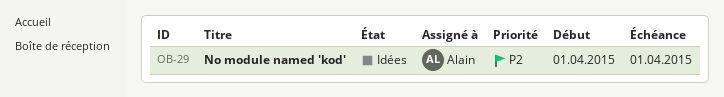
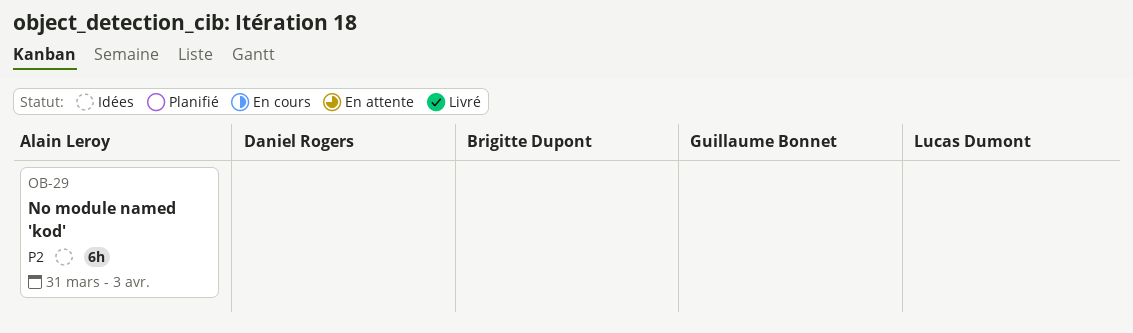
OB-29, start: Apr 1 -> Mar 31
OB-29, due: Apr 1 -> Apr 3

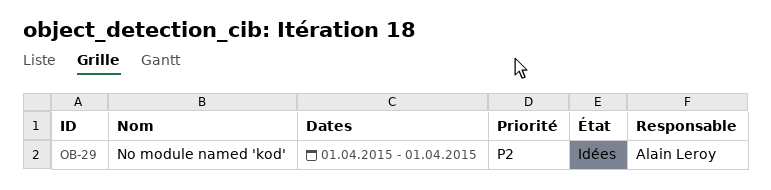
OB-29, start: Mar 31 -> Apr 1
OB-29, due: Apr 3 -> Apr 1

